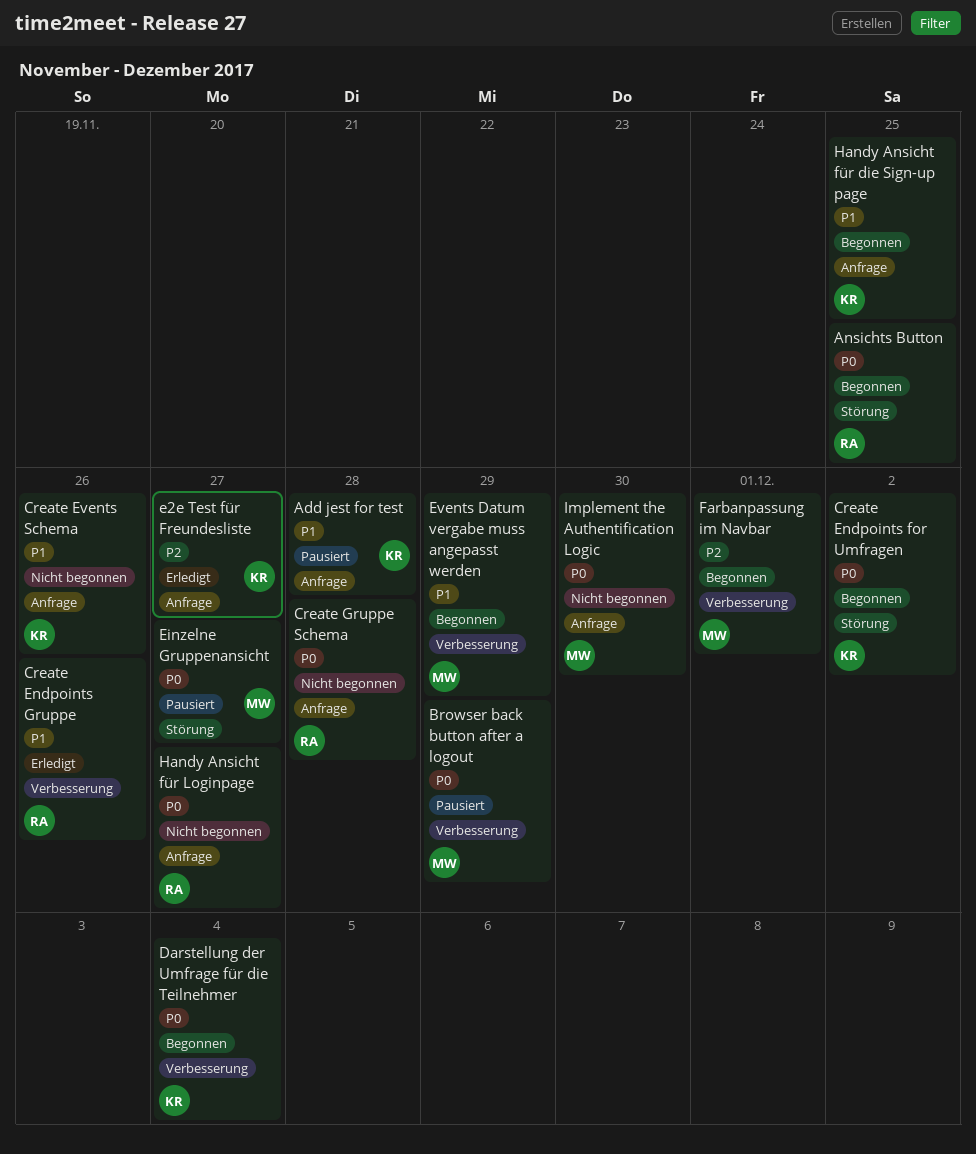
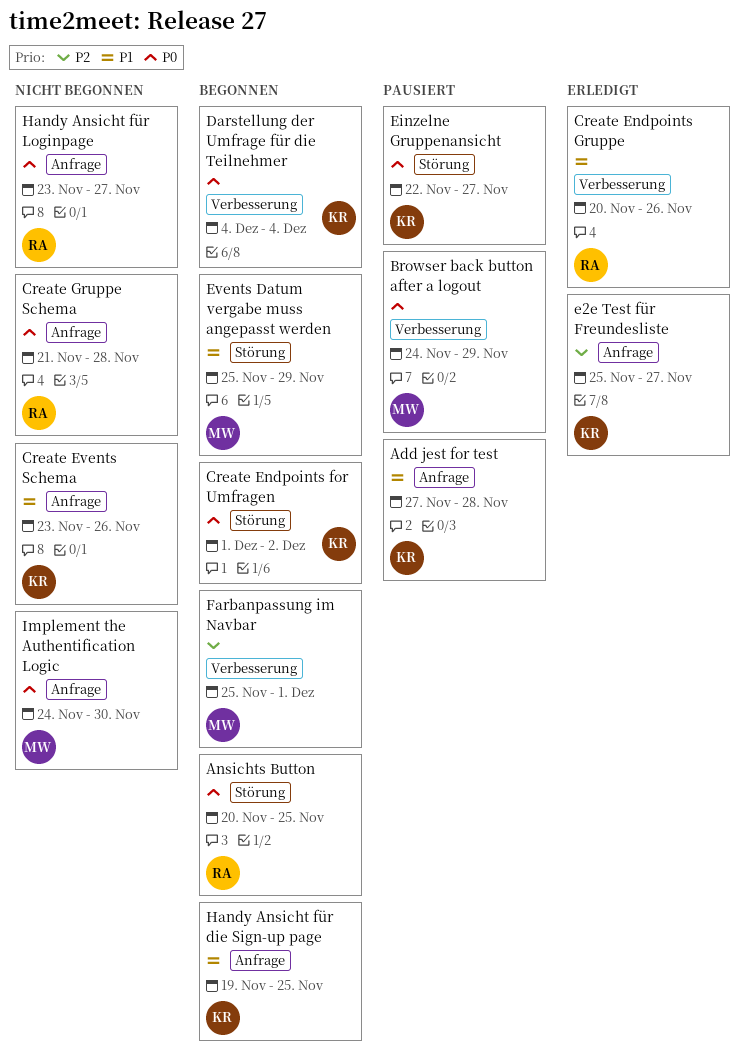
Einzelne Gruppenansicht, owner: MW -> KR
Events Datum vergabe muss angepasst werden, label: Verbesserung -> Störung

